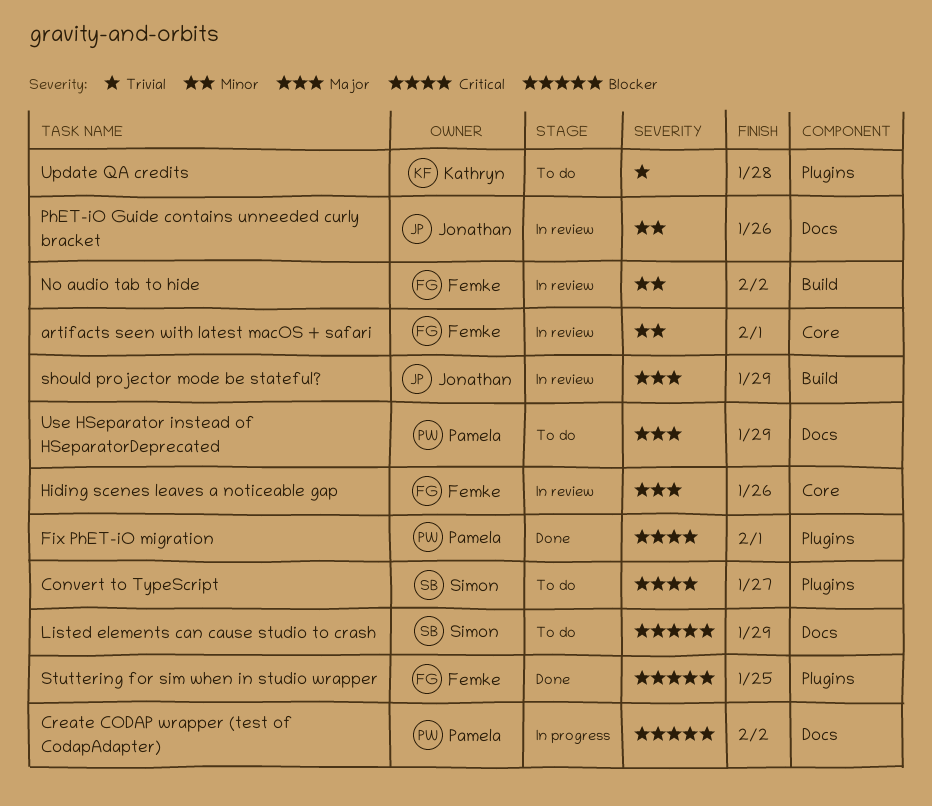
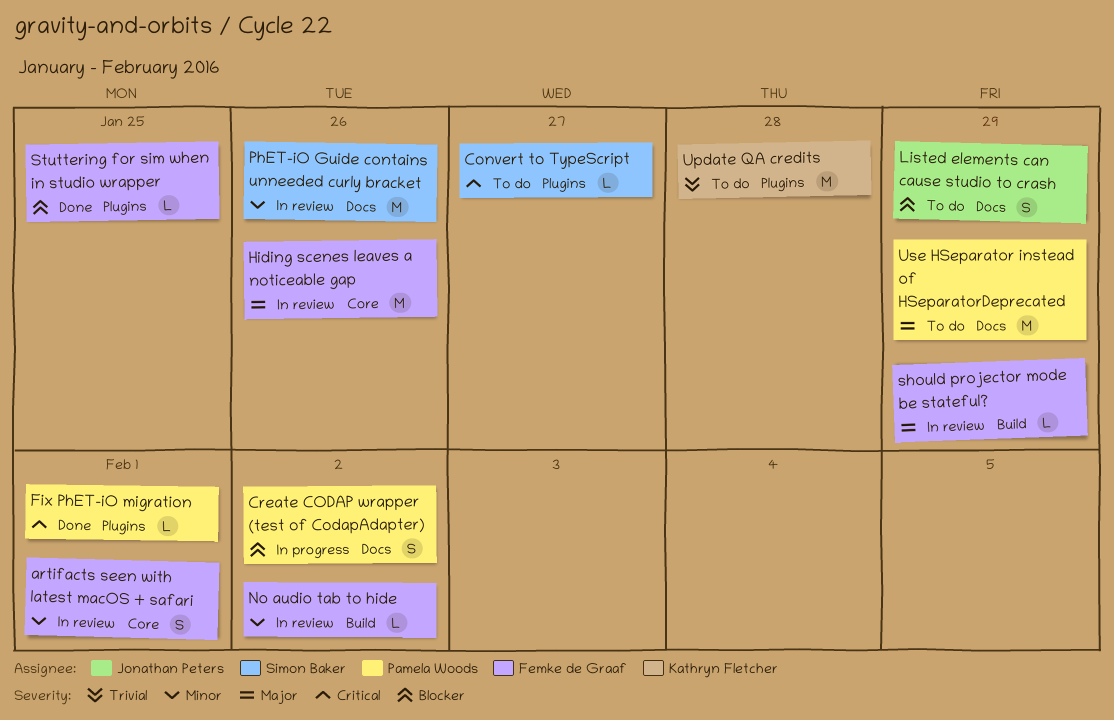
Listed elements can cause studio to crash, owner: Simon Baker -> Jonathan Peters
PhET-iO Guide contains unneeded curly bracket, owner: Jonathan Peters -> Simon Baker
should projector mode be stateful?, owner: Jonathan Peters -> Femke de Graaf

